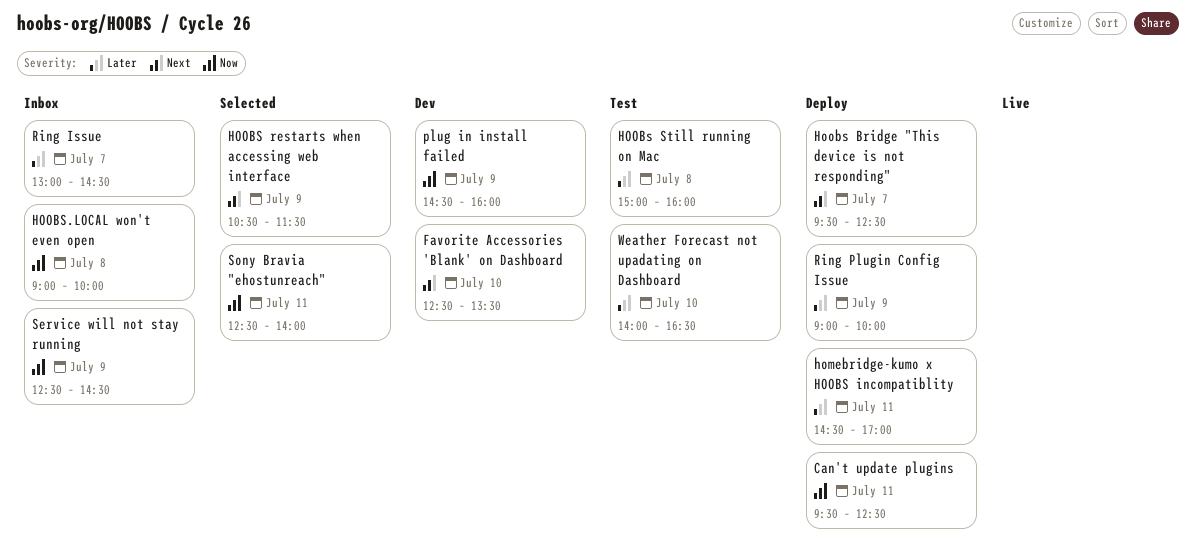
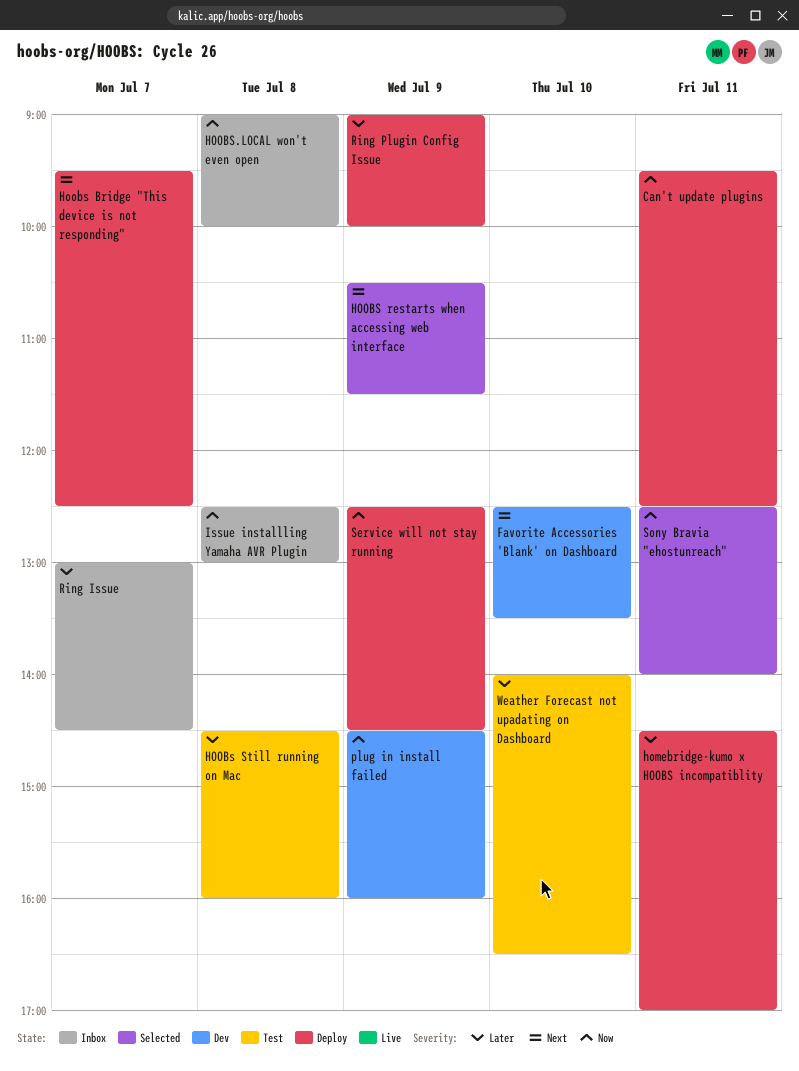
HOOBs Still running on Mac, begins: 15:00 -> 14:30
Issue installling Yamaha AVR Plugin: none -> present
Service will not stay running, status: Inbox -> Deploy

